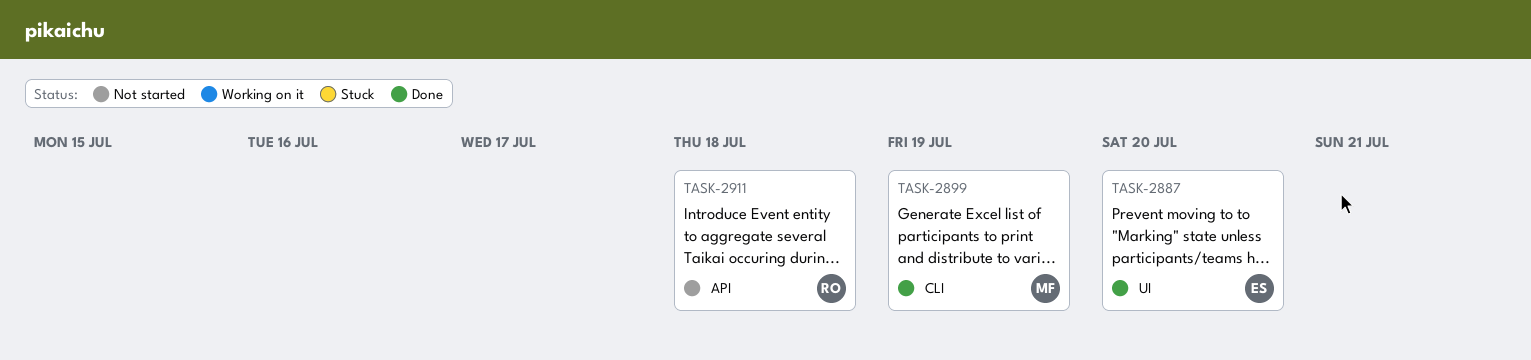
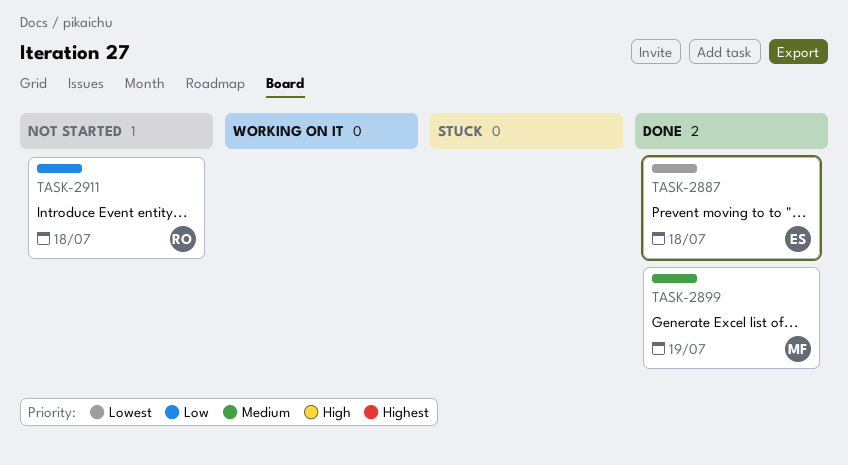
TASK-2887, due: Jul 20 -> Jul 18

